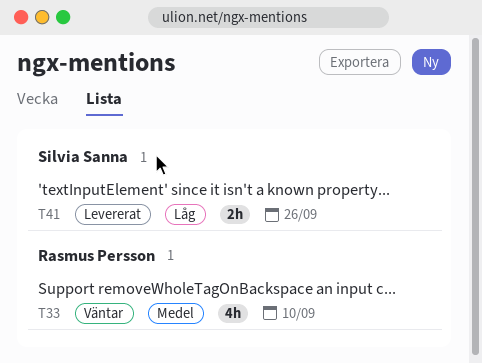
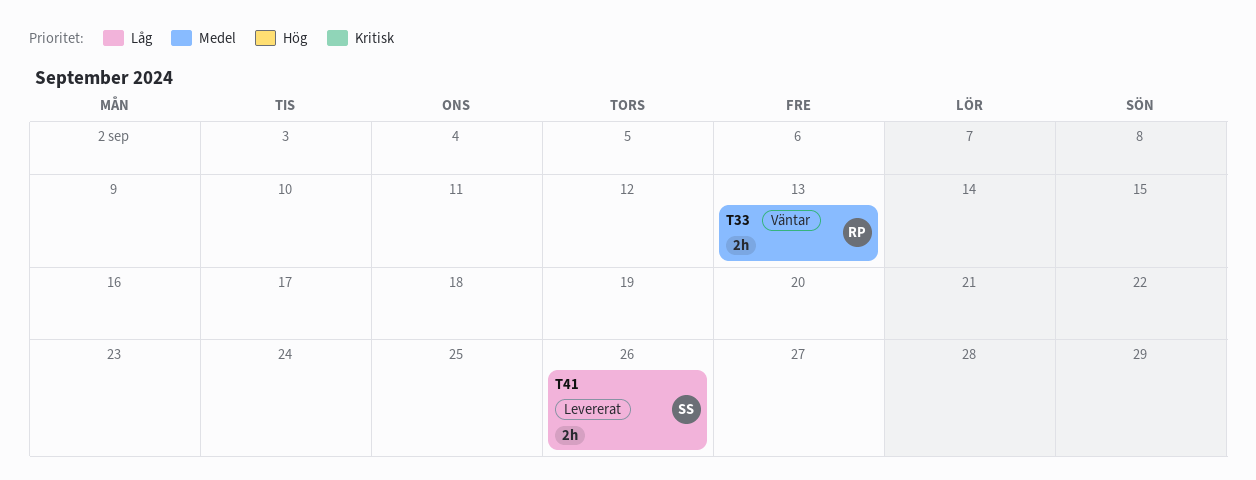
T33, estimate: 4h -> 2h
T33, due: Sep 10 -> Sep 13

